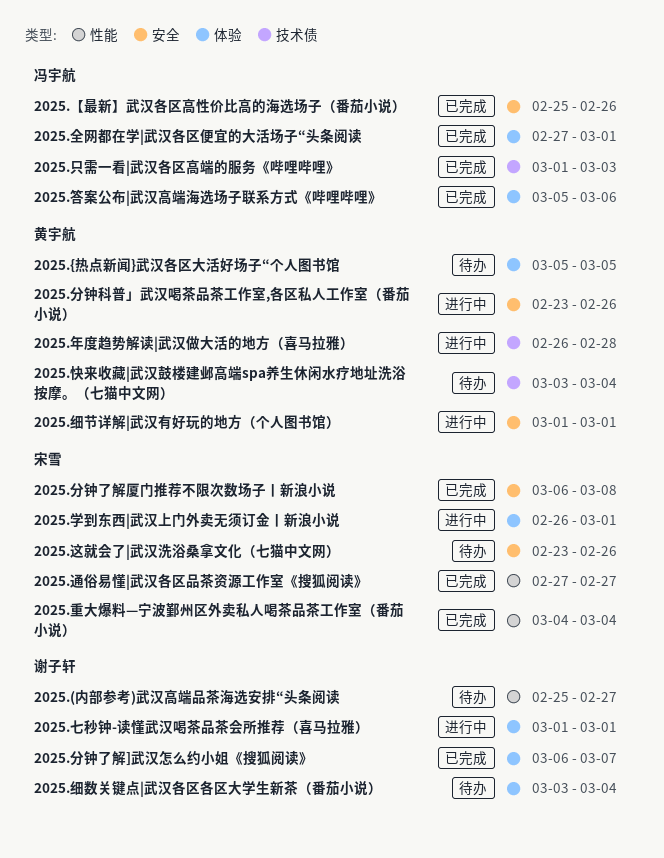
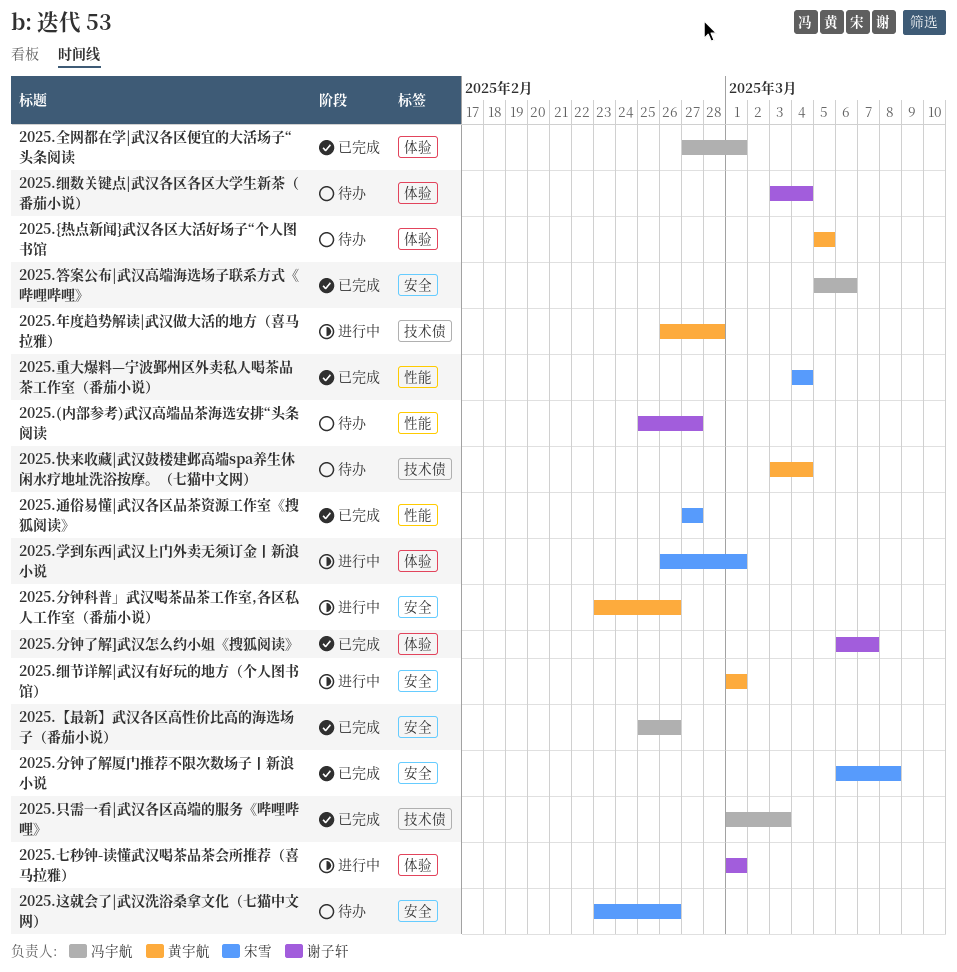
2025.答案公布|武汉高端海选场子联系方式《哔哩哔哩》, label: 体验 -> 安全

